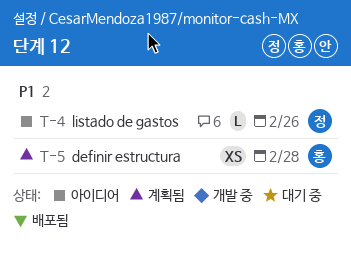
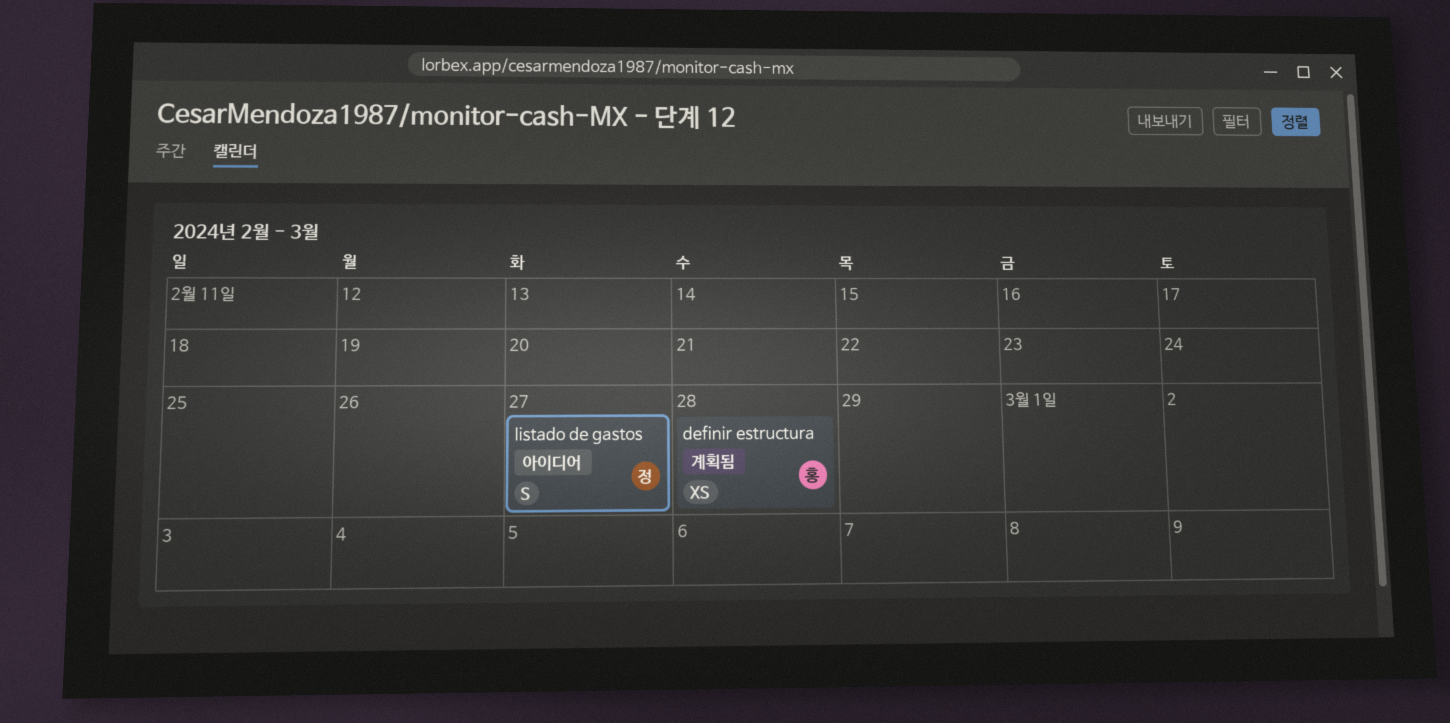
listado de gastos, estimate: L -> S
listado de gastos, due: Feb 26 -> Feb 27

